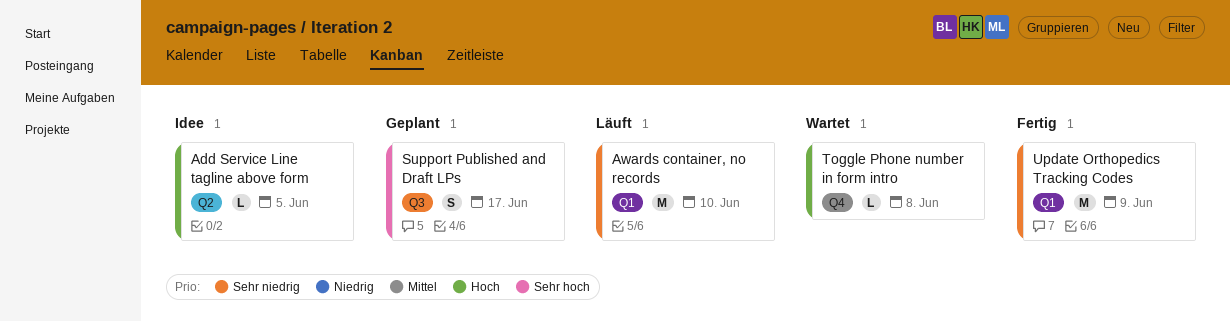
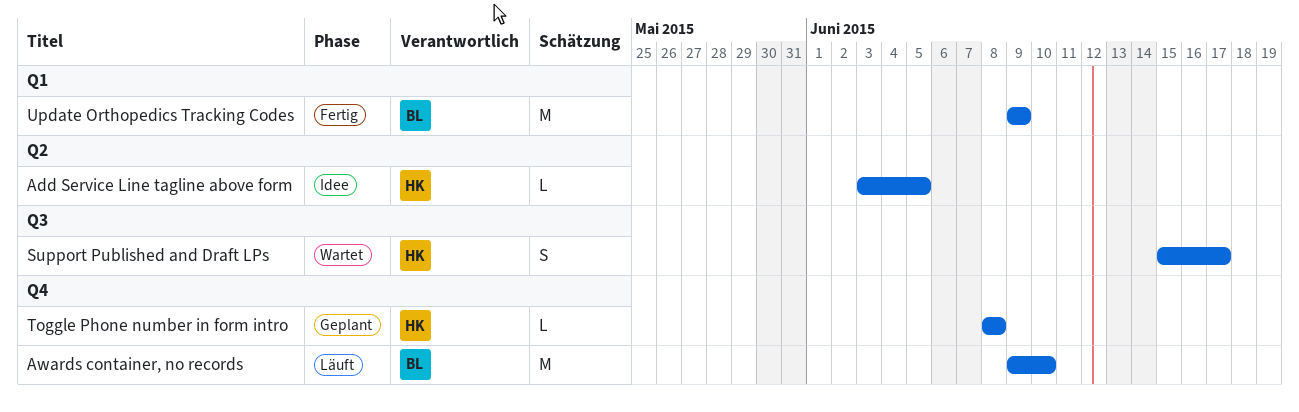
Awards container, no records, label: Q1 -> Q4
Support Published and Draft LPs, status: Geplant -> Wartet
Toggle Phone number in form intro, status: Wartet -> Geplant

